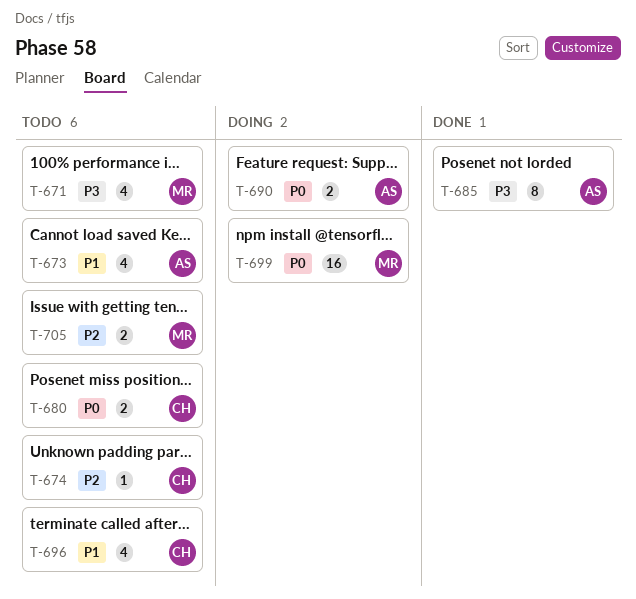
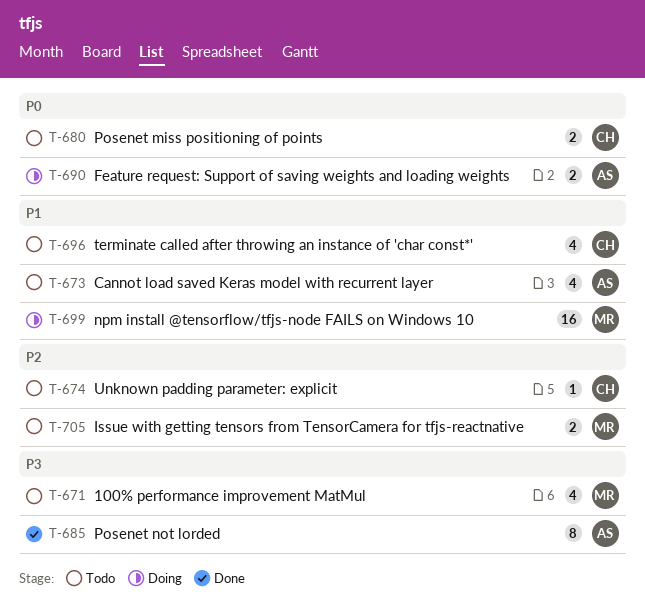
T-699, priority: P0 -> P1

